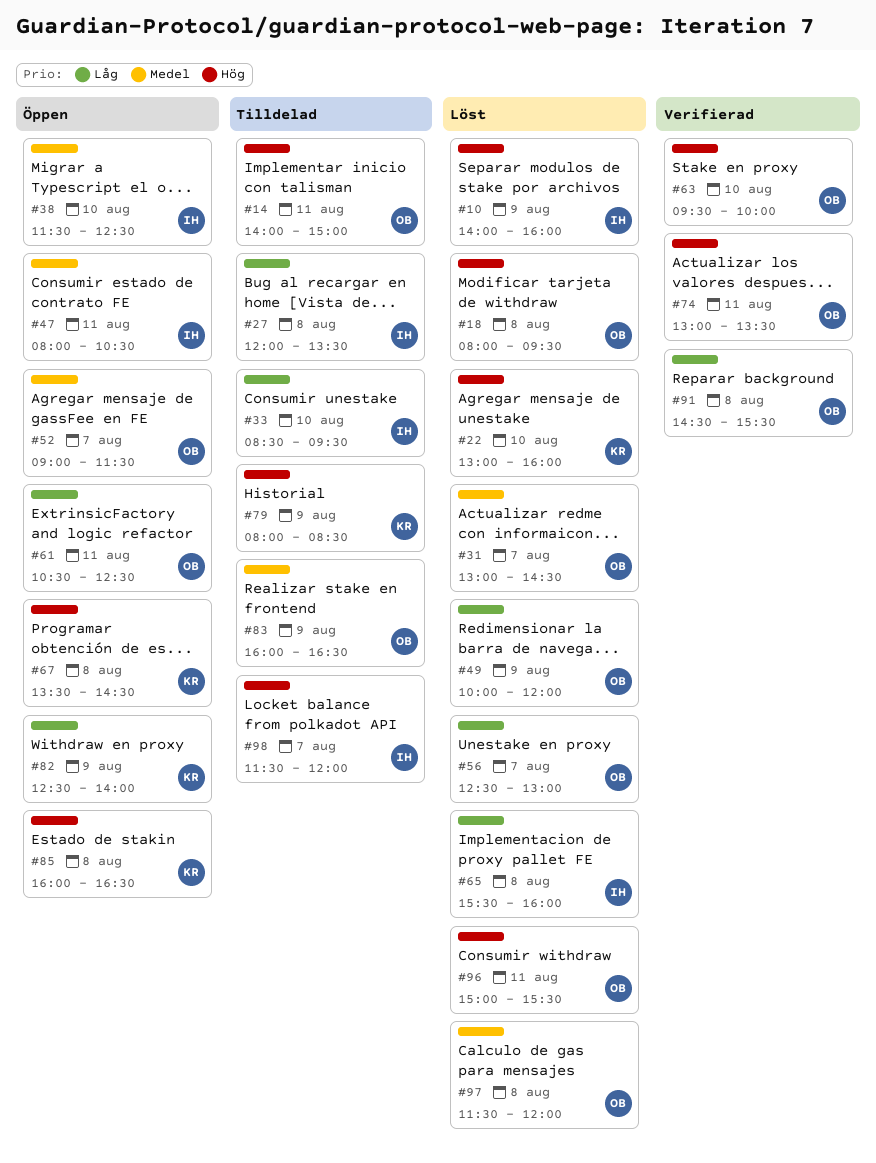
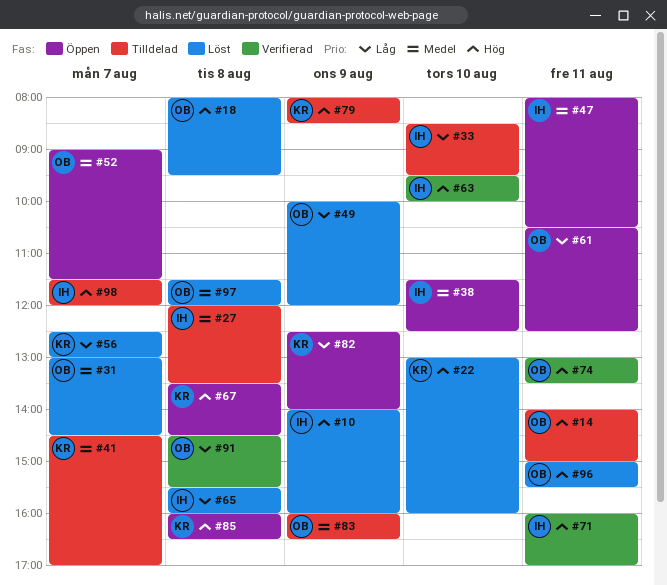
#27, priority: Låg -> Medel
#41: none -> present
#56, owner: OB -> KR
#63, owner: OB -> IH
#71: none -> present

